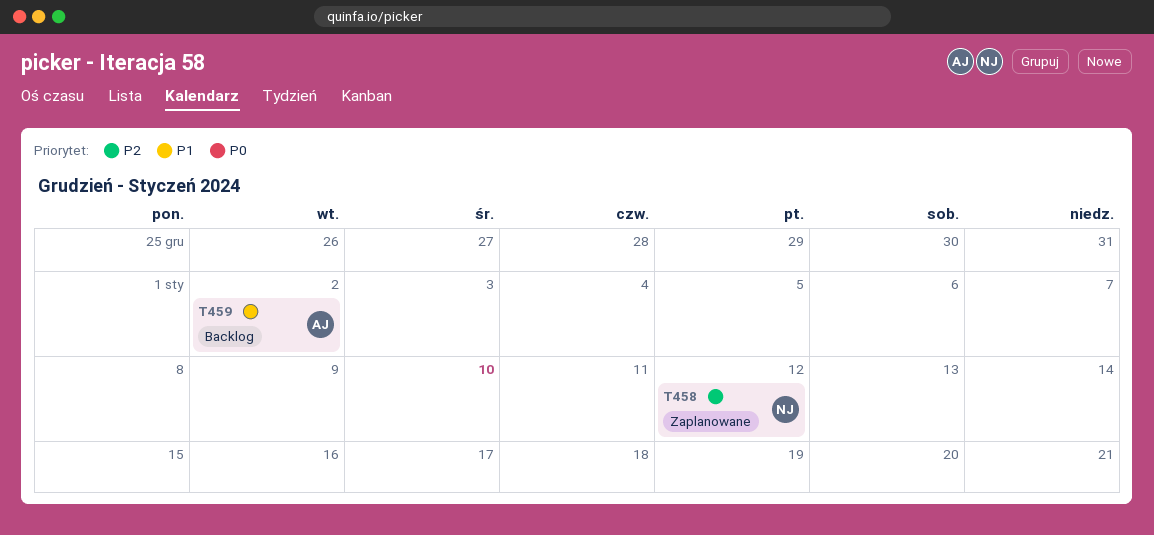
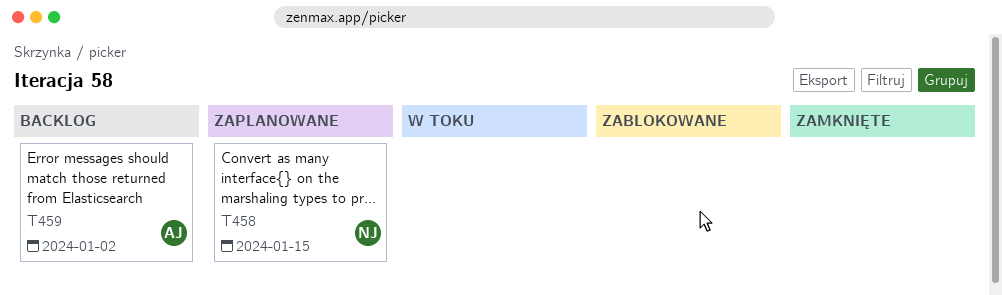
T458, due: Jan 12 -> Jan 15

